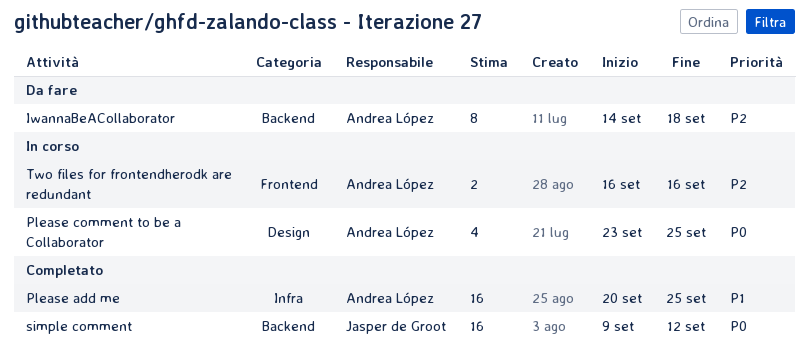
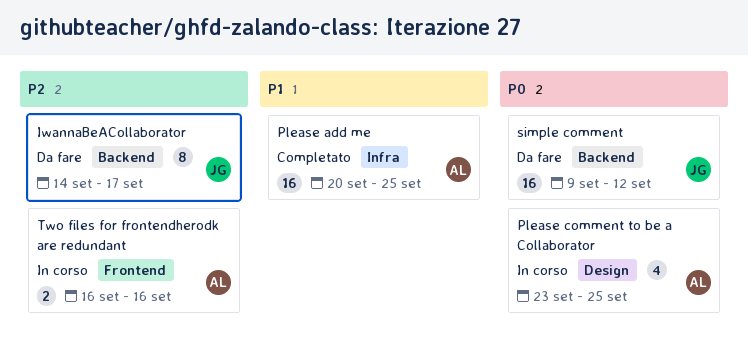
IwannaBeACollaborator, owner: Andrea López -> Jasper de Groot
IwannaBeACollaborator, due: Sep 18 -> Sep 17
simple comment, status: Completato -> Da fare

